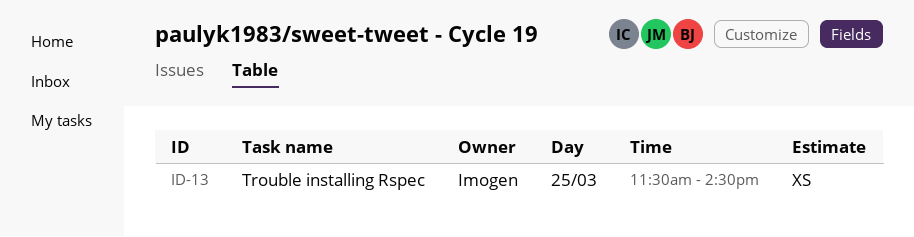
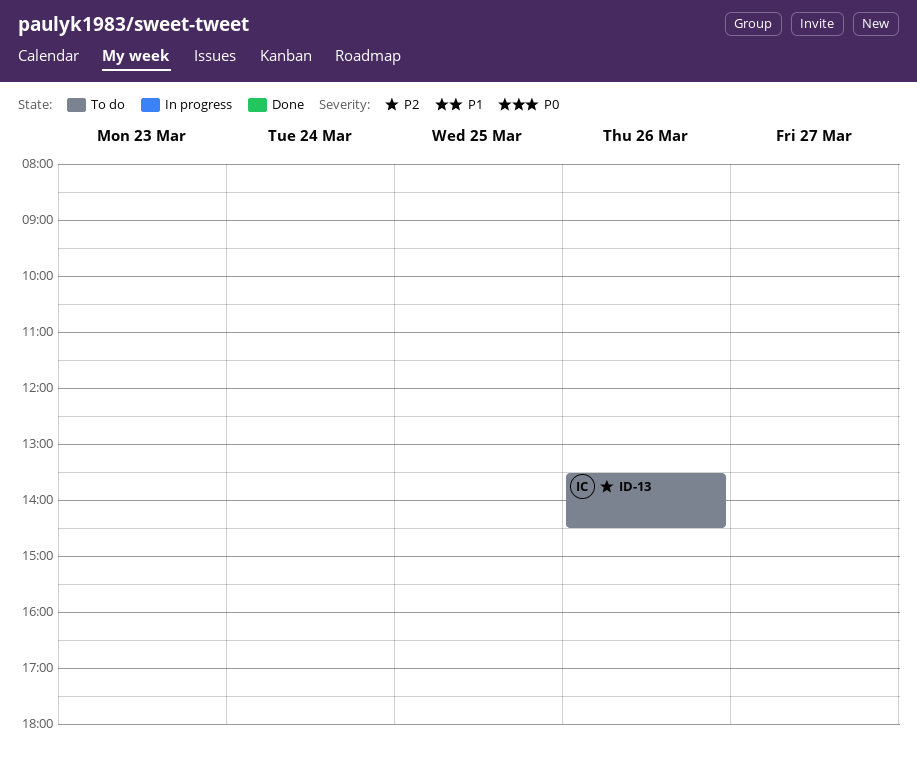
ID-13, day: Mar 25 -> Mar 26
ID-13, begins: 11:30 -> 13:30

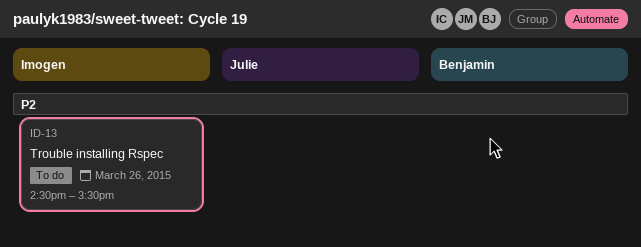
ID-13, begins: 13:30 -> 14:30
ID-13, ends: 14:30 -> 15:30

